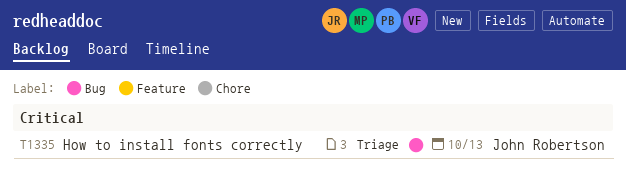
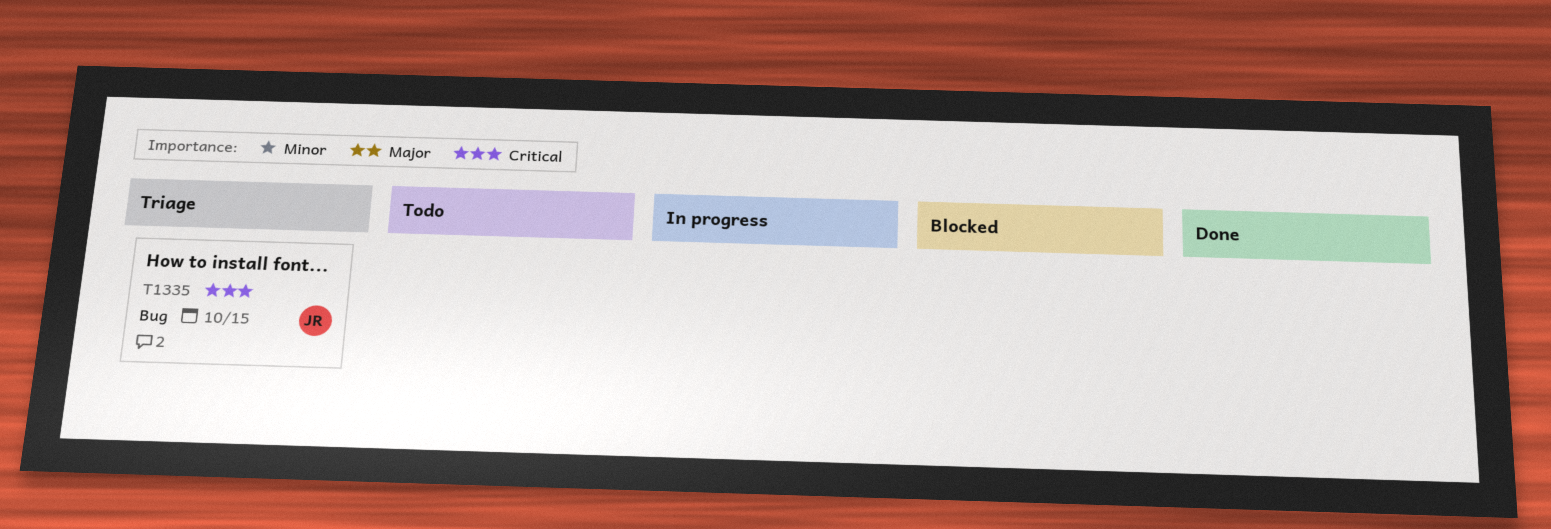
T1335, due: Oct 13 -> Oct 15

